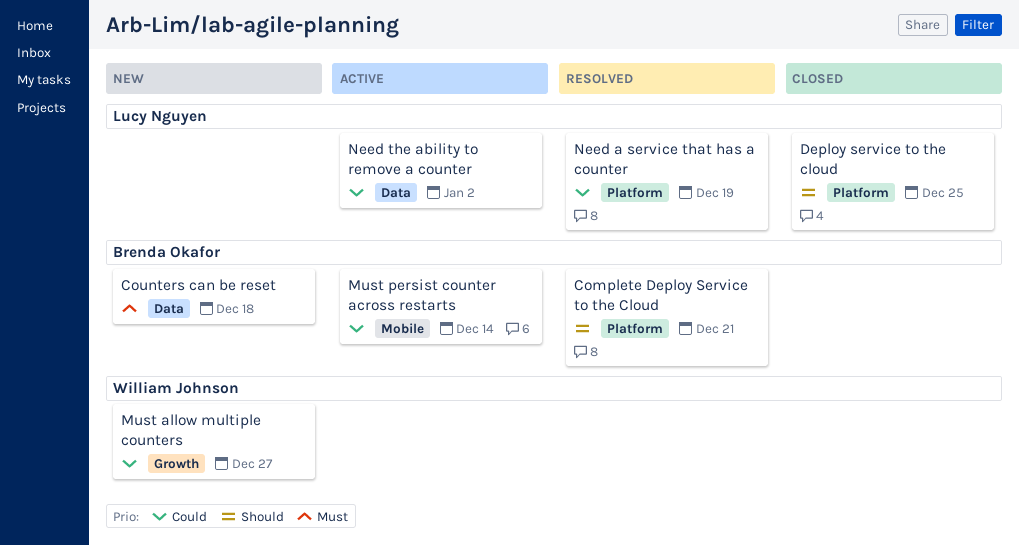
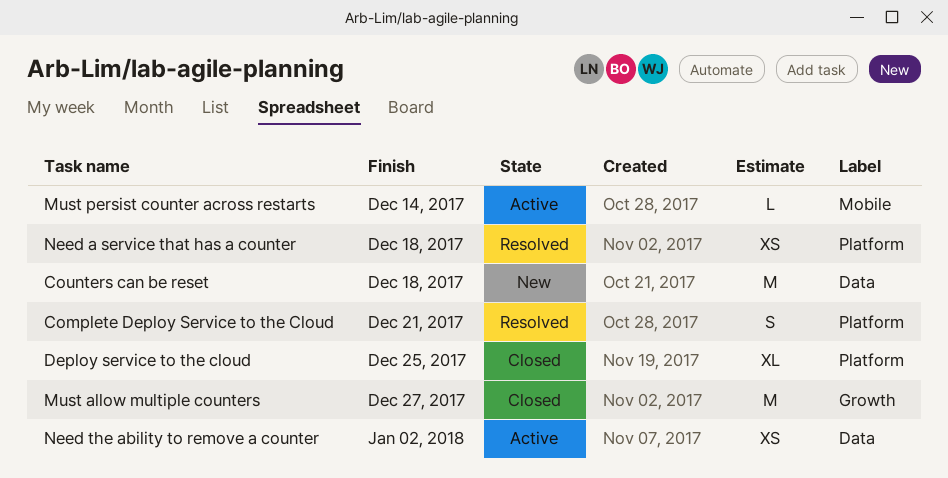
Must allow multiple counters, status: New -> Closed
Need a service that has a counter, due: Dec 19 -> Dec 18

